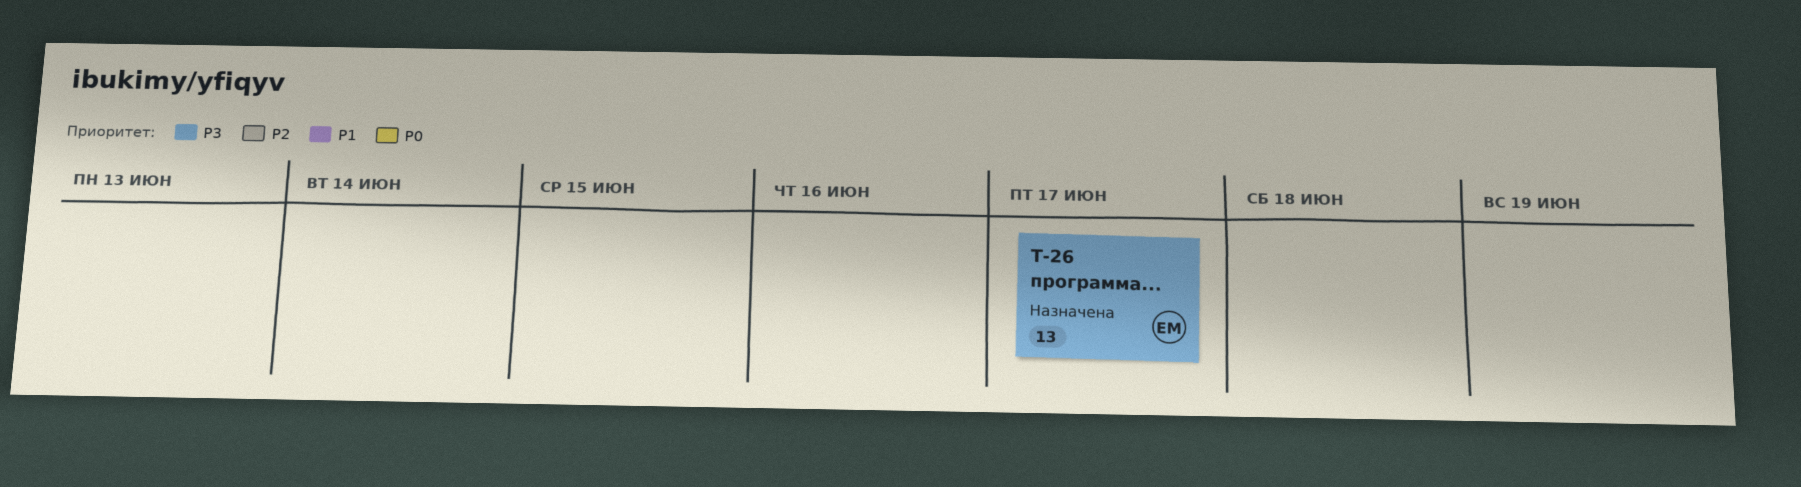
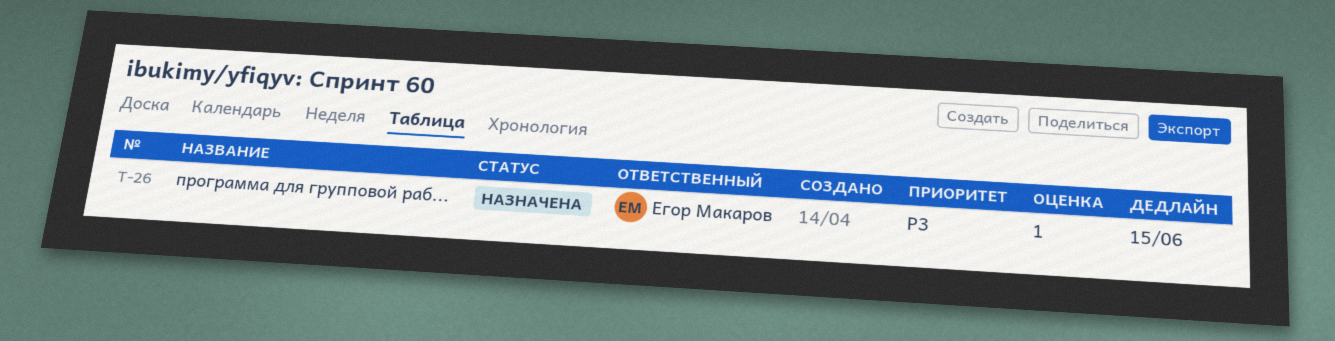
T-26, estimate: 13 -> 1
T-26, due: Jun 17 -> Jun 15

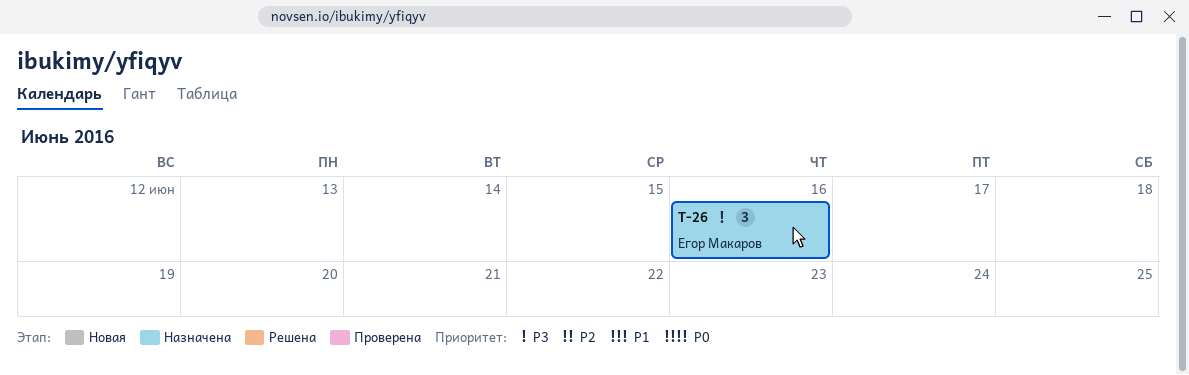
T-26, estimate: 1 -> 3
T-26, due: Jun 15 -> Jun 16

